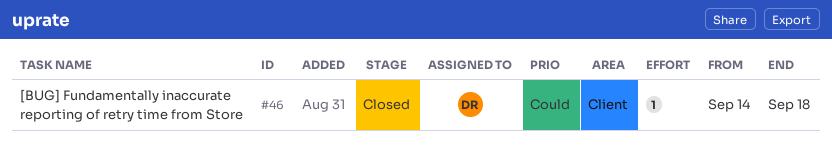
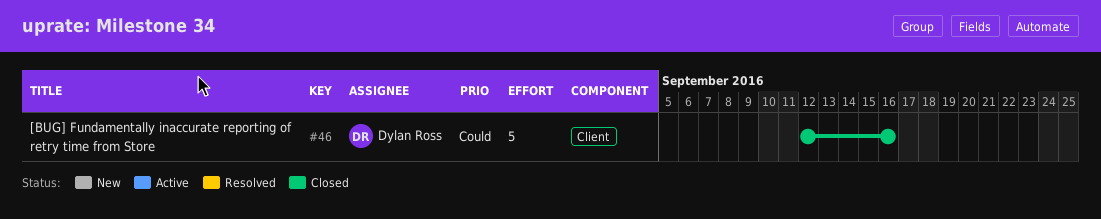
#46, estimate: 1 -> 5
#46, start: Sep 14 -> Sep 12
#46, due: Sep 18 -> Sep 16

